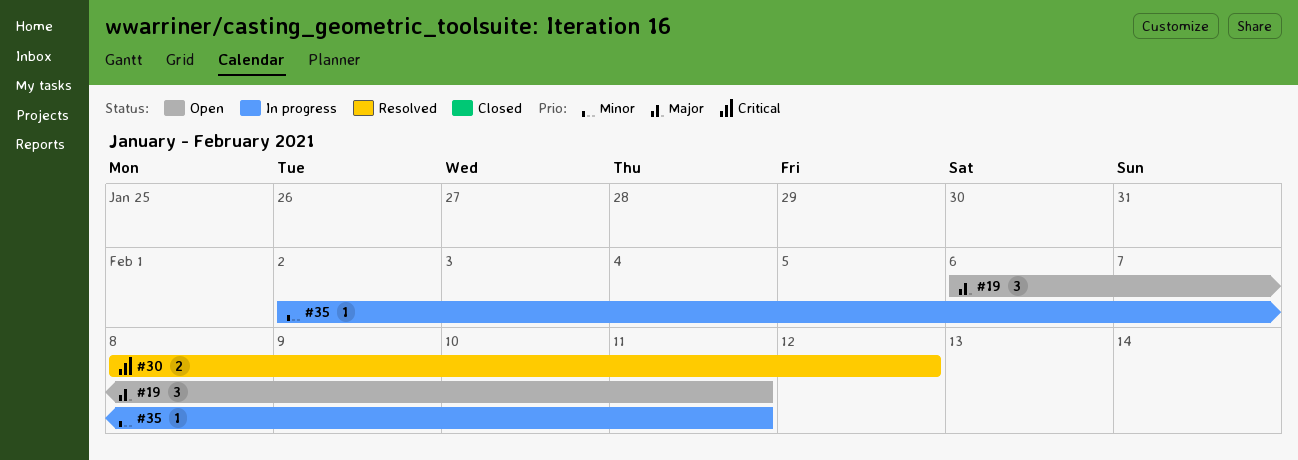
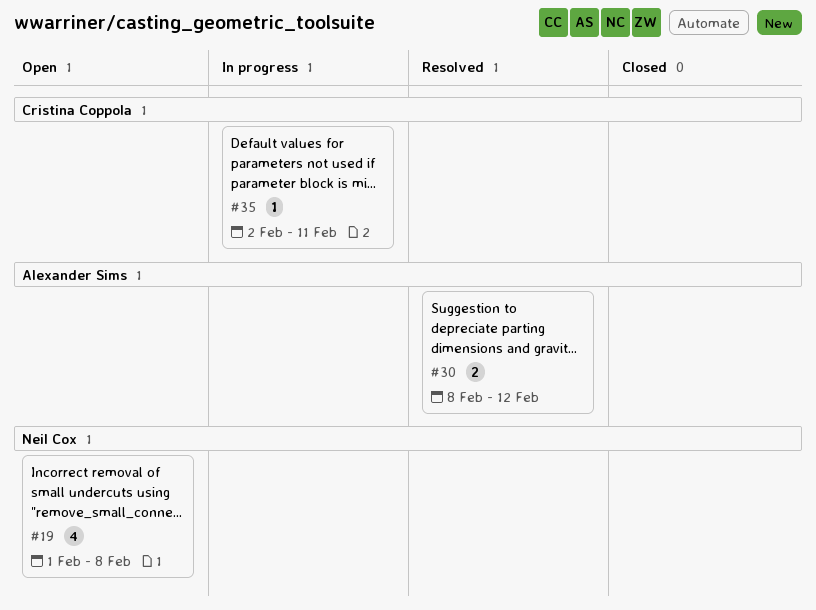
#19, estimate: 3 -> 4
#19, start: Feb 6 -> Feb 1
#19, due: Feb 11 -> Feb 8

